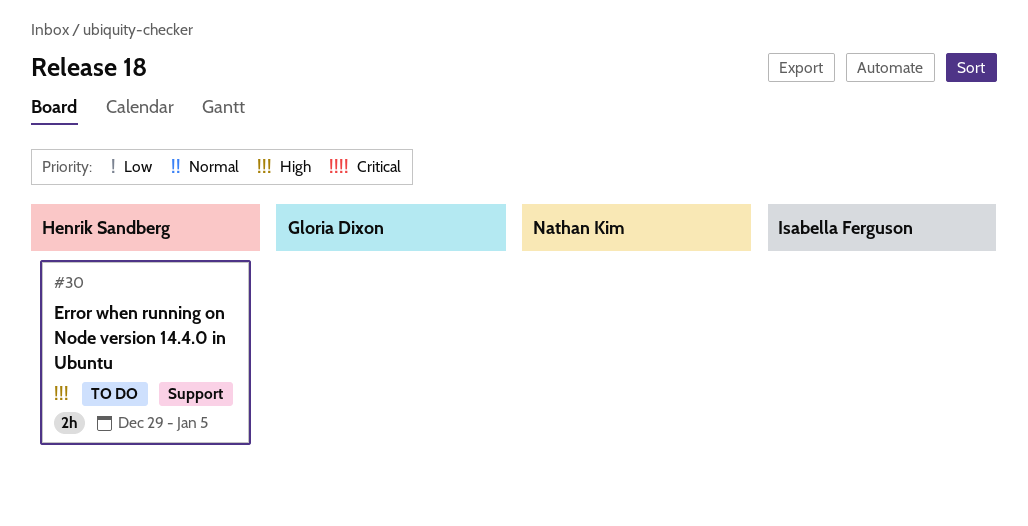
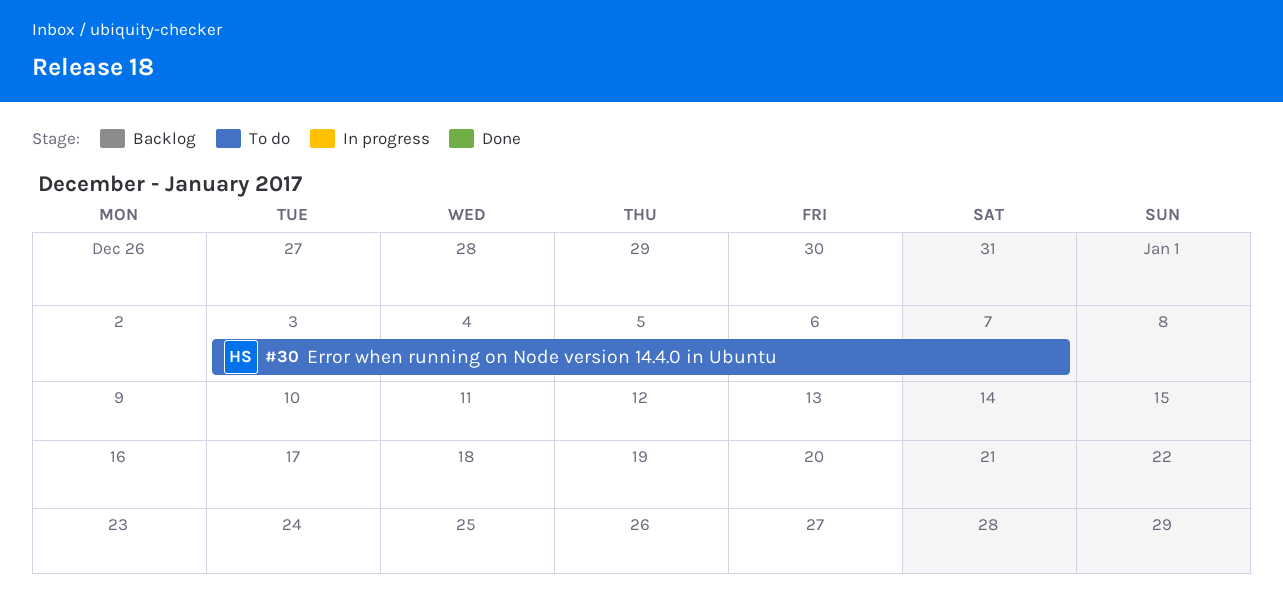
#30, start: Dec 29 -> Jan 3
#30, due: Jan 5 -> Jan 7

